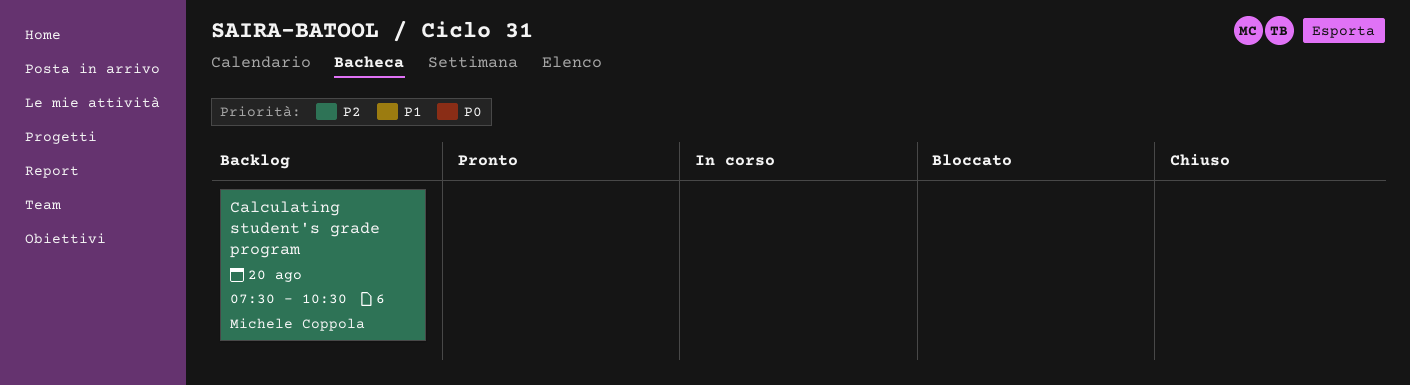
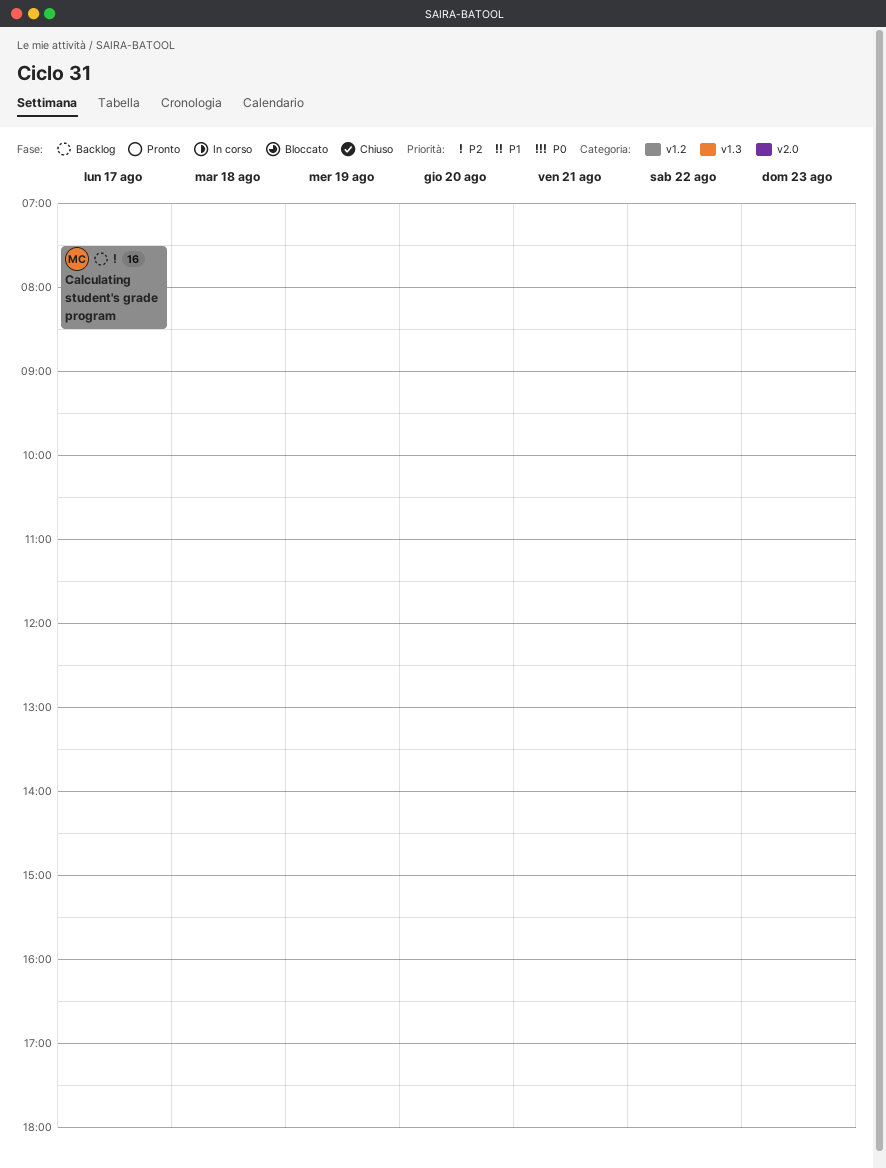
Calculating student's grade program, day: Aug 20 -> Aug 17
Calculating student's grade program, ends: 10:30 -> 08:30

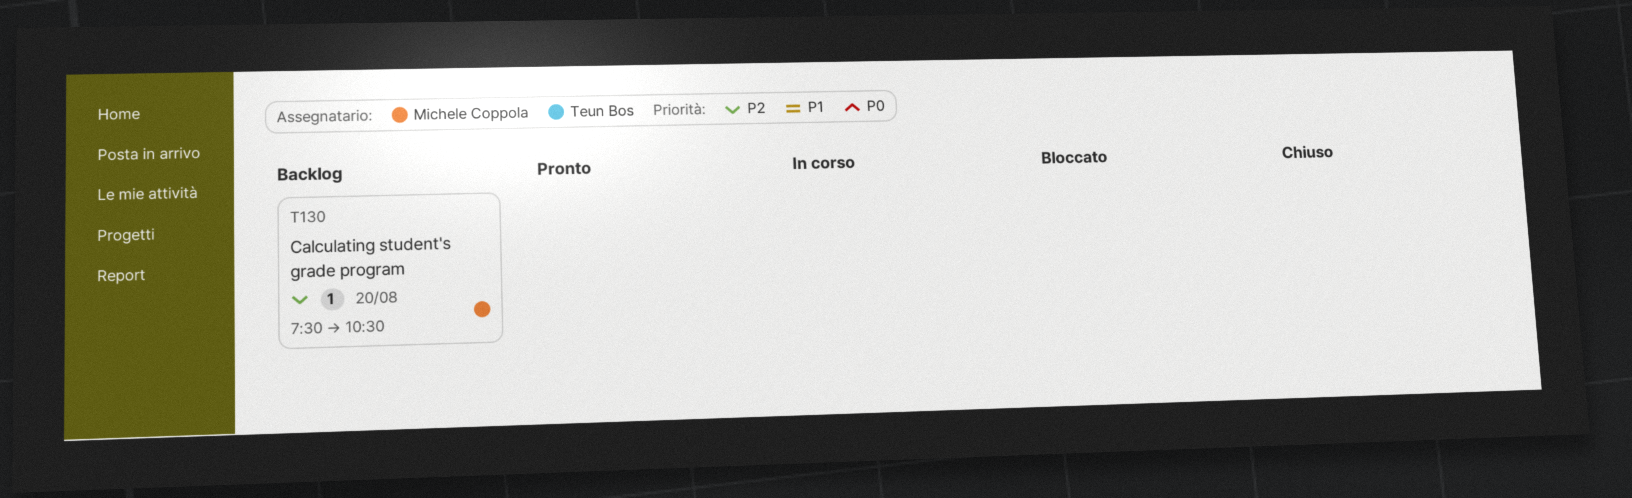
Calculating student's grade program, estimate: 16 -> 1
Calculating student's grade program, day: Aug 17 -> Aug 20
Calculating student's grade program, ends: 08:30 -> 10:30

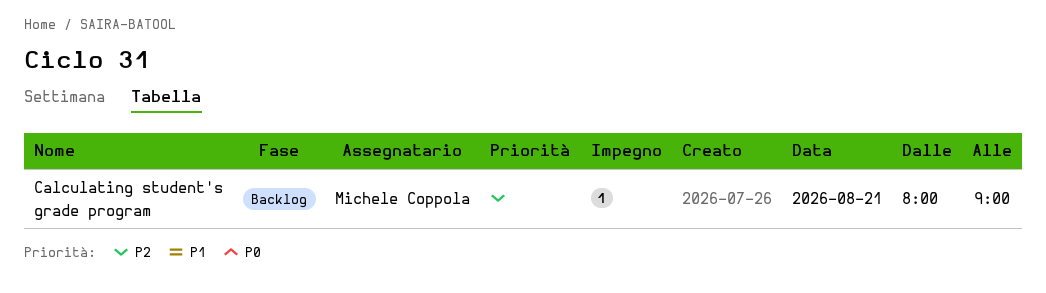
Calculating student's grade program, day: Aug 20 -> Aug 21
Calculating student's grade program, begins: 07:30 -> 08:00
Calculating student's grade program, ends: 10:30 -> 09:00

